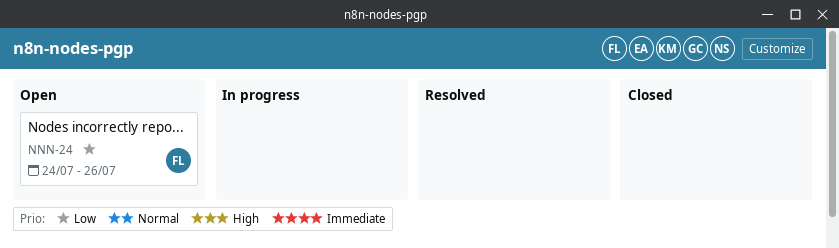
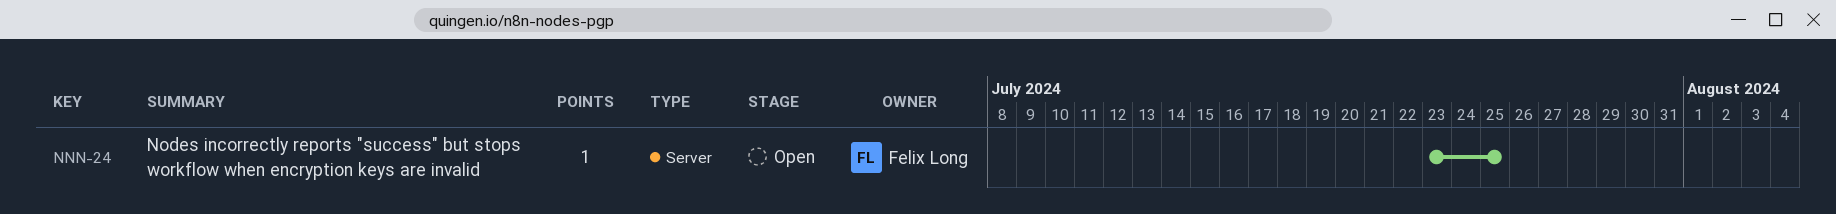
NNN-24, start: Jul 24 -> Jul 23
NNN-24, due: Jul 26 -> Jul 25

